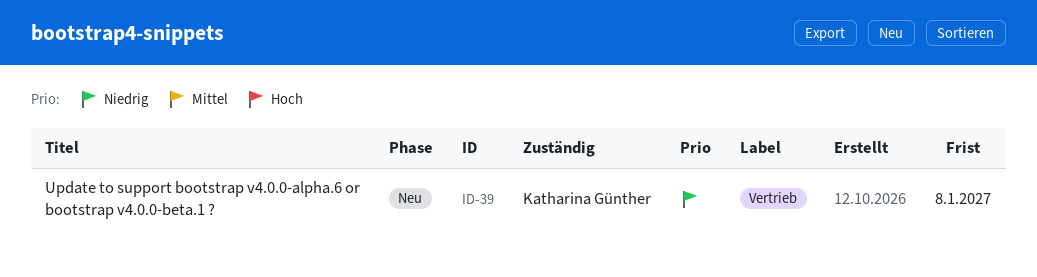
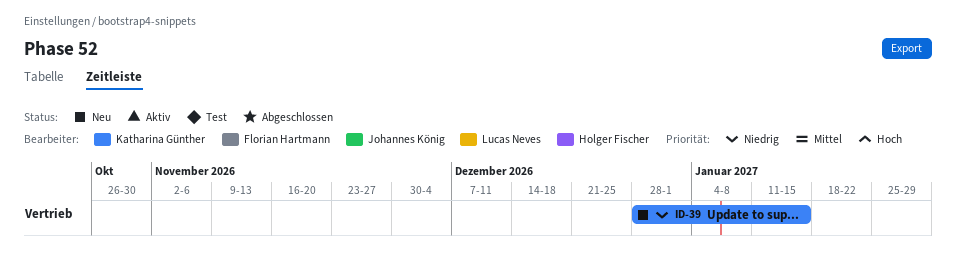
ID-39, due: Jan 8 -> Jan 15

